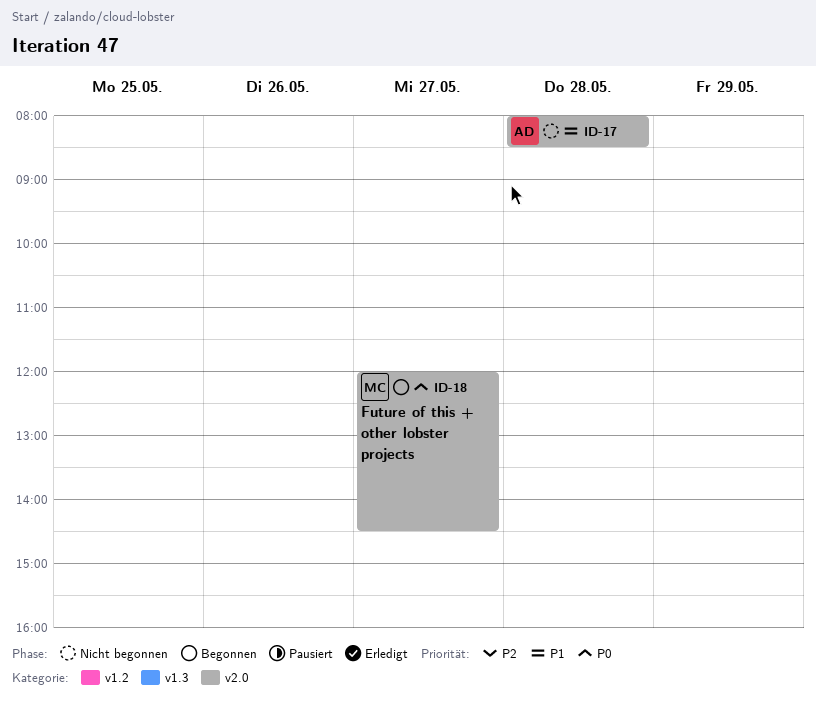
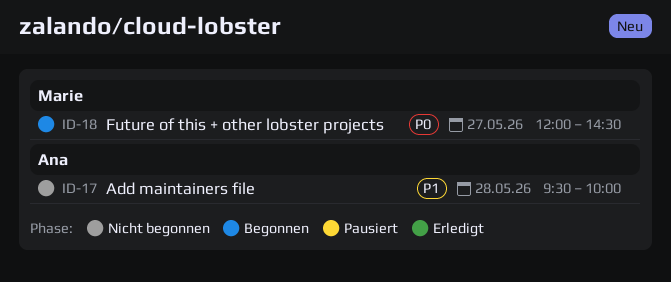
ID-17, begins: 08:00 -> 09:30
ID-17, ends: 08:30 -> 10:00

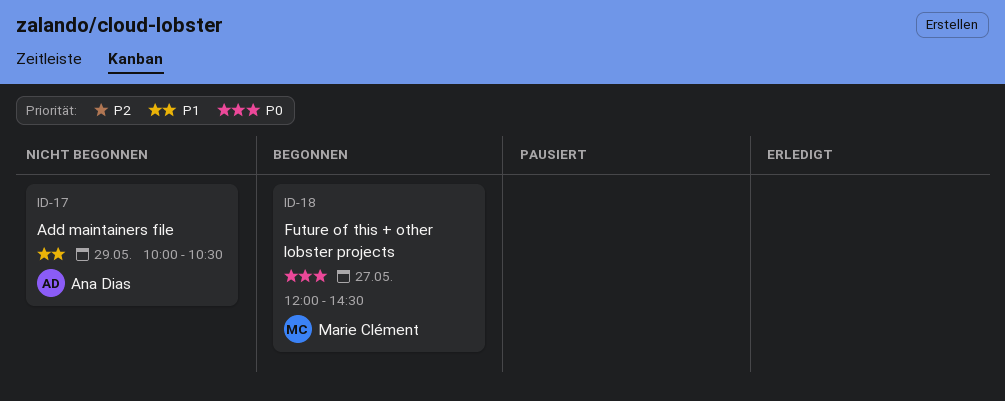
ID-17, day: May 28 -> May 29
ID-17, begins: 09:30 -> 10:00
ID-17, ends: 10:00 -> 10:30

